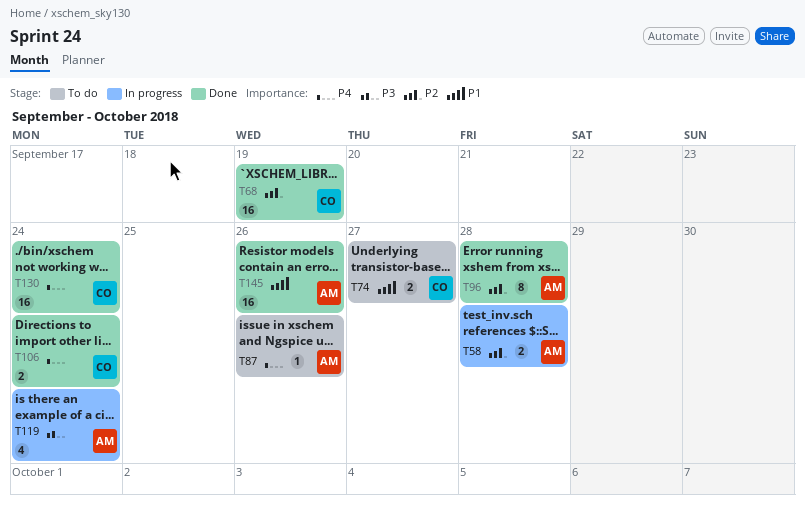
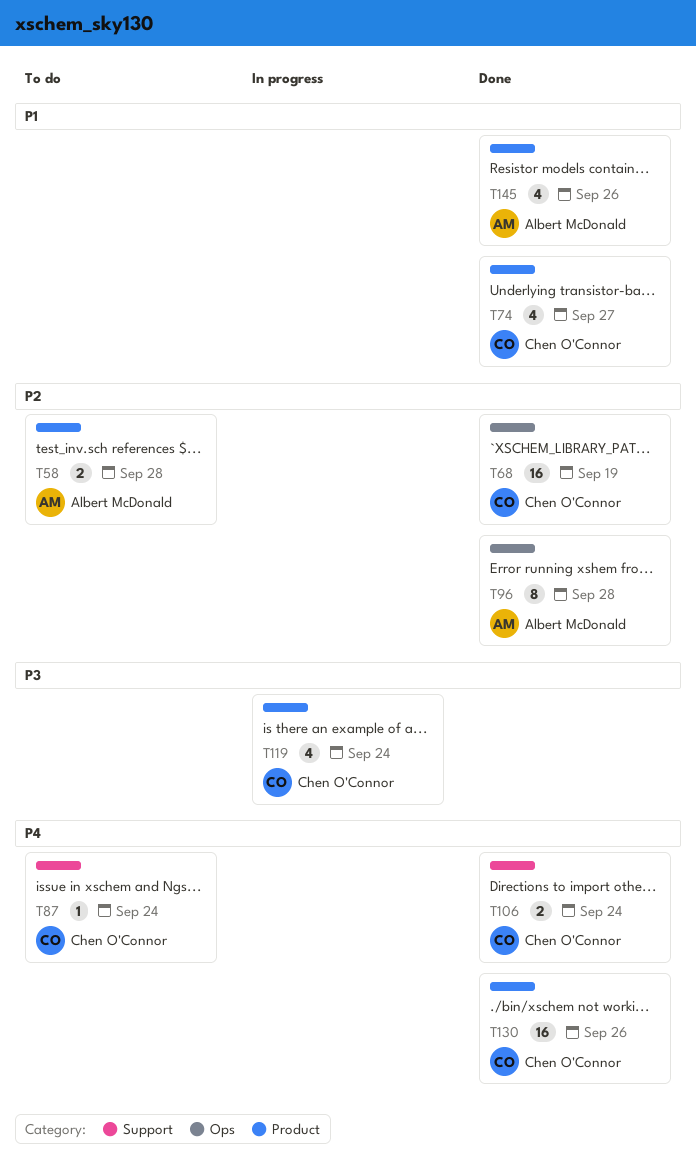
T58, status: In progress -> To do
T74, status: To do -> Done
T74, estimate: 2 -> 4
T87, owner: Albert McDonald -> Chen O'Connor
T87, due: Sep 26 -> Sep 24
T119, owner: Albert McDonald -> Chen O'Connor
T130, due: Sep 24 -> Sep 26
T145, estimate: 16 -> 4

